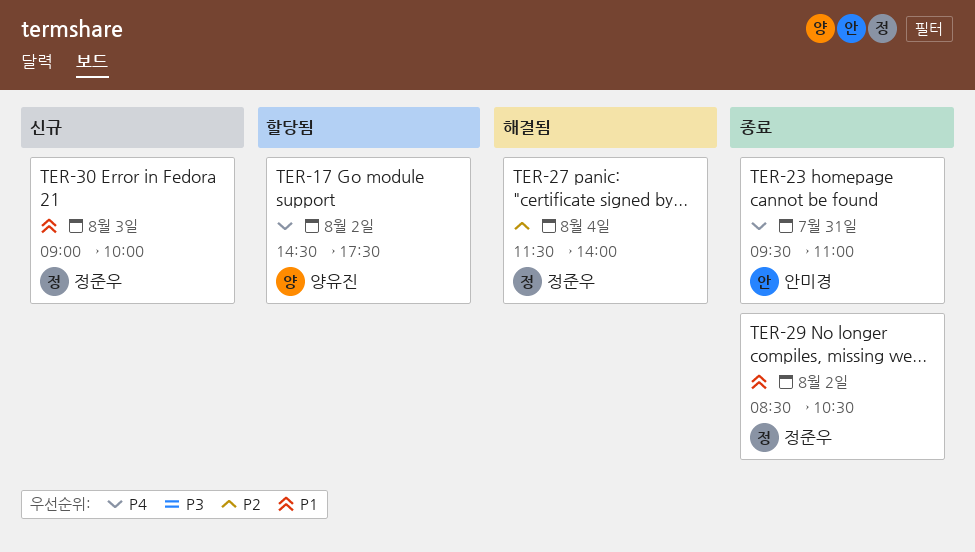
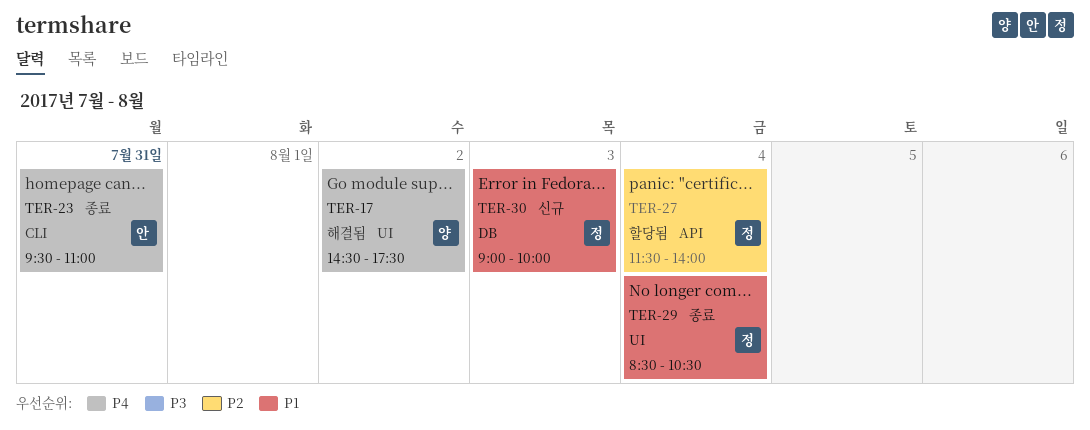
TER-17, status: 할당됨 -> 해결됨
TER-27, status: 해결됨 -> 할당됨
TER-29, day: Aug 2 -> Aug 4

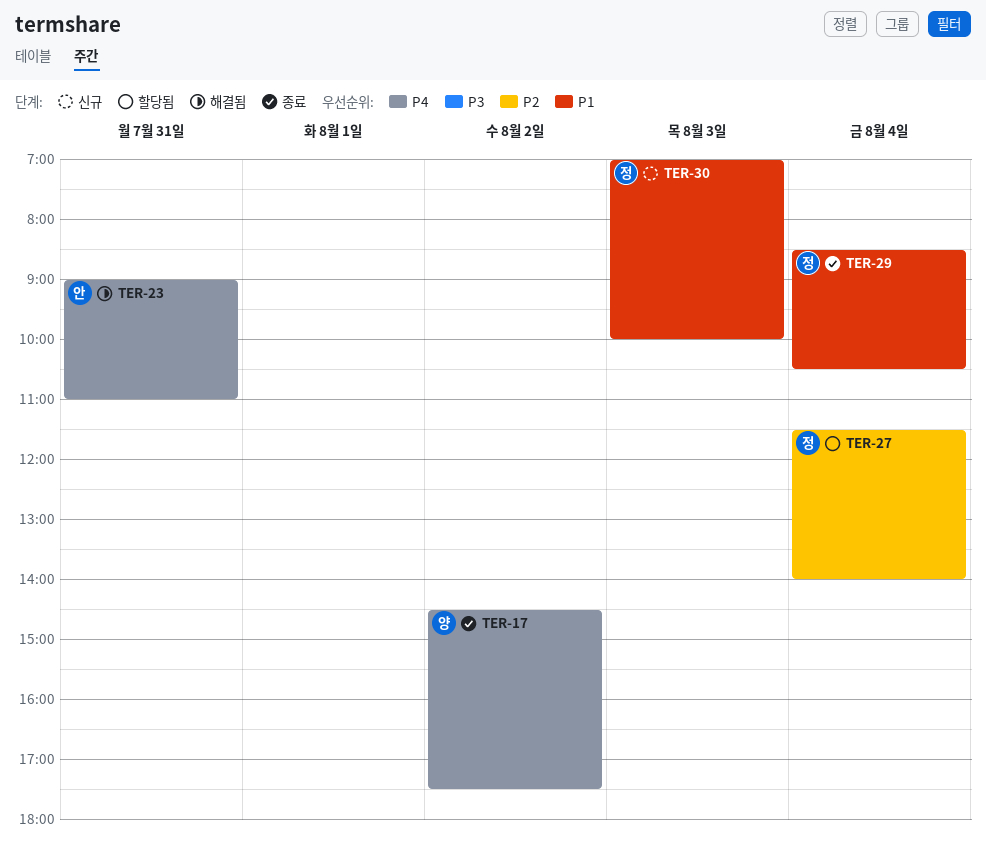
TER-17, status: 해결됨 -> 종료
TER-23, status: 종료 -> 해결됨
TER-23, begins: 09:30 -> 09:00
TER-30, begins: 09:00 -> 07:00

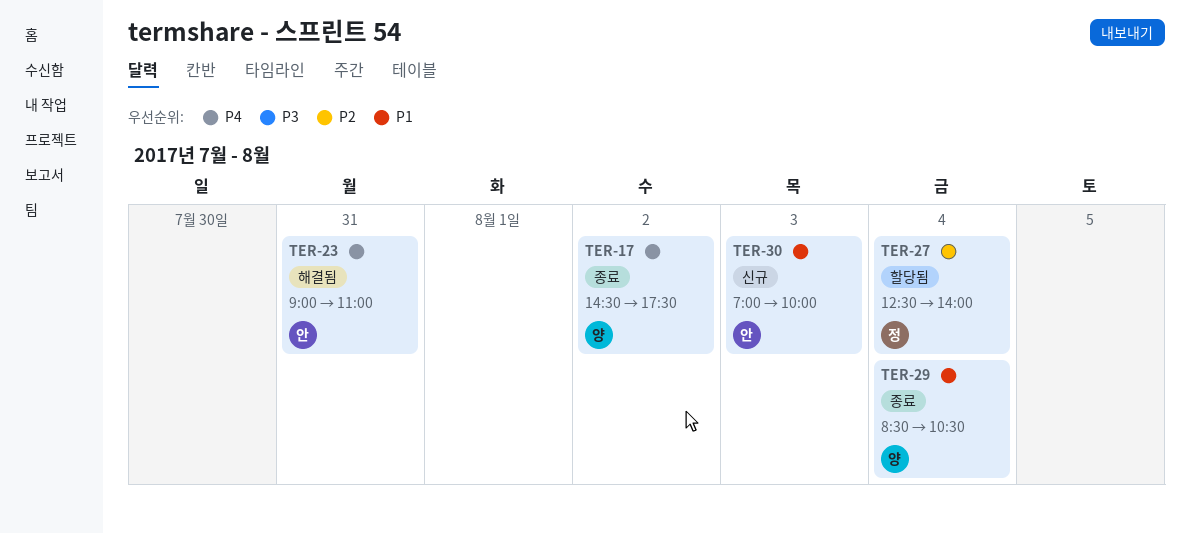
TER-27, begins: 11:30 -> 12:30
TER-29, owner: 정 -> 양
TER-30, owner: 정 -> 안

